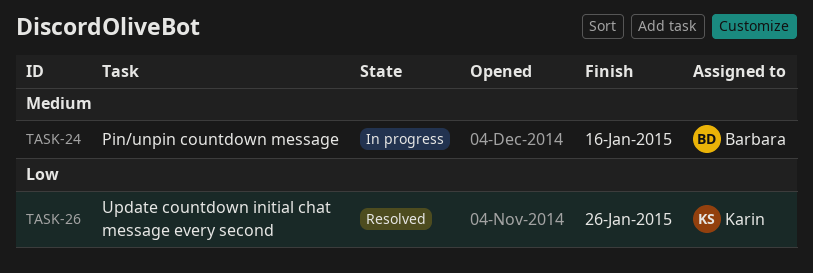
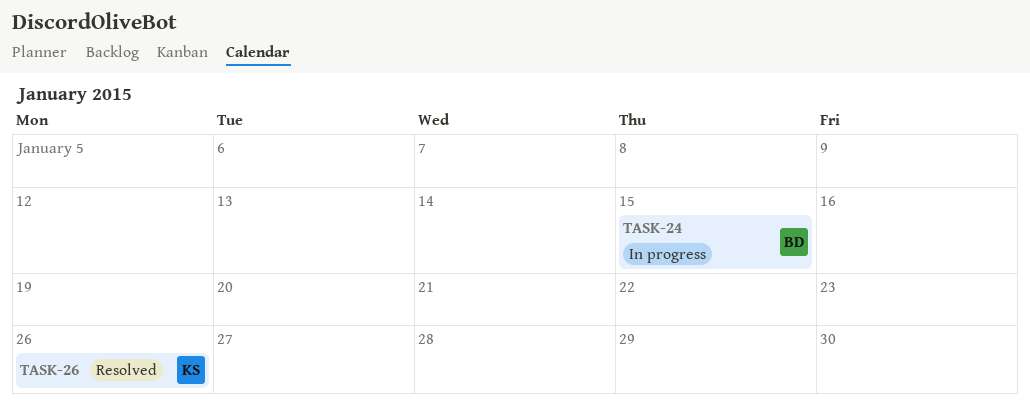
TASK-24, due: Jan 16 -> Jan 15

